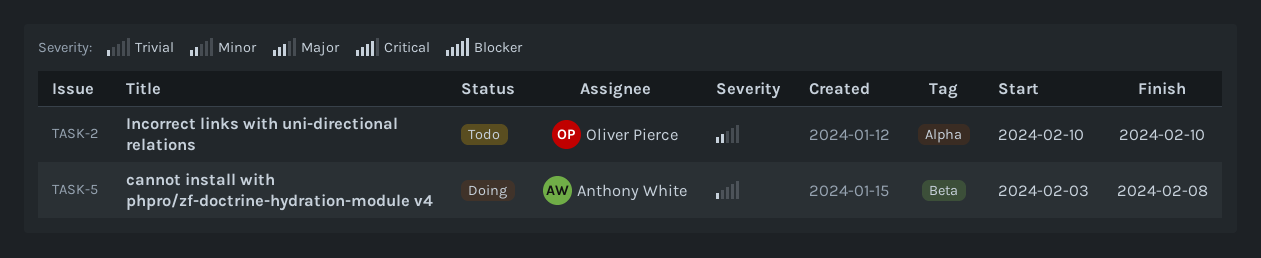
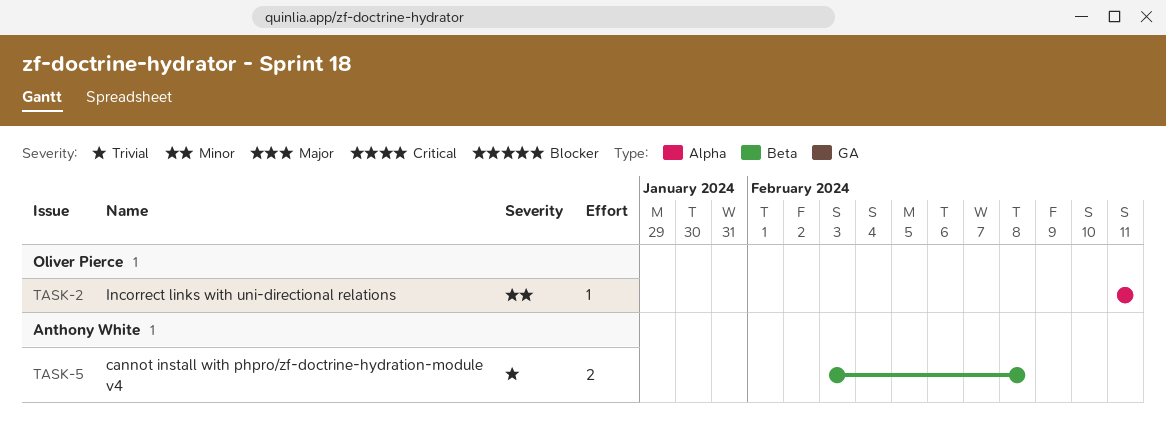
TASK-2, start: Feb 10 -> Feb 11
TASK-2, due: Feb 10 -> Feb 11

